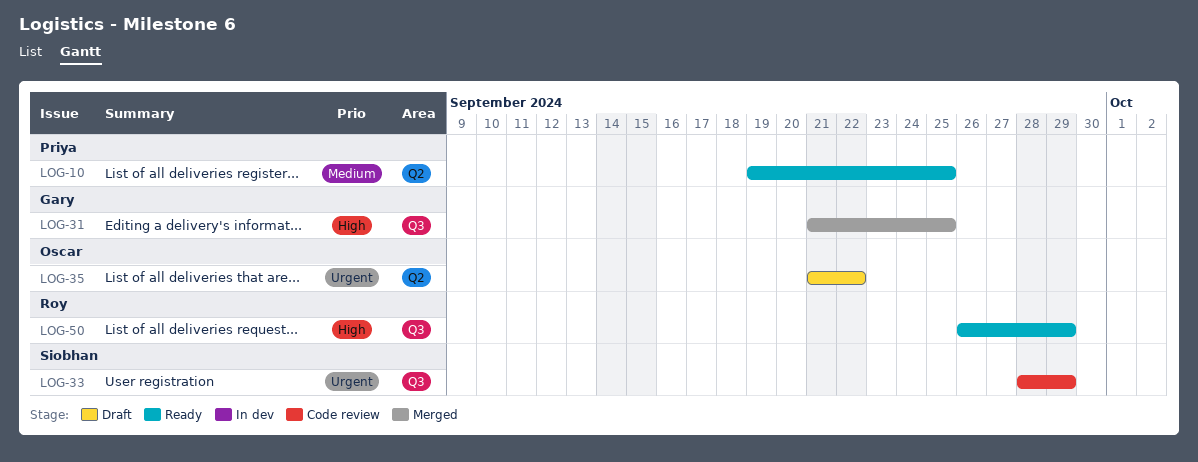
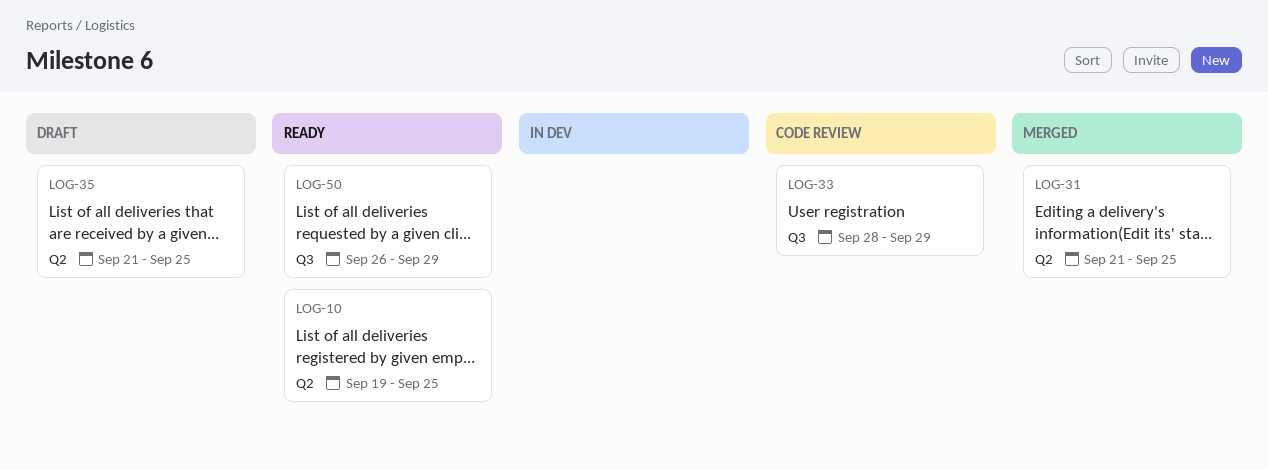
LOG-31, label: Q3 -> Q2
LOG-35, due: Sep 22 -> Sep 25

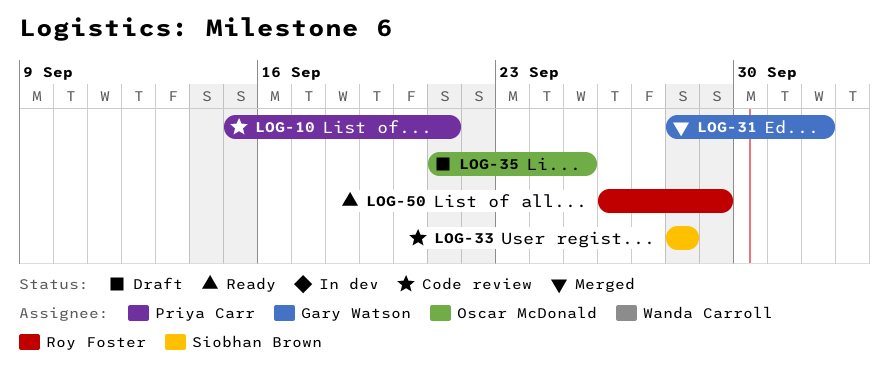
LOG-10, status: Ready -> Code review
LOG-10, start: Sep 19 -> Sep 15
LOG-10, due: Sep 25 -> Sep 21
LOG-31, start: Sep 21 -> Sep 28
LOG-31, due: Sep 25 -> Oct 2
LOG-33, due: Sep 29 -> Sep 28

